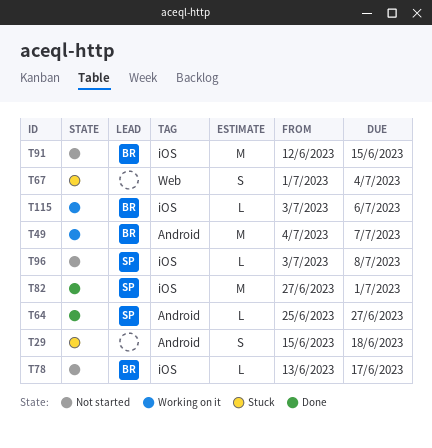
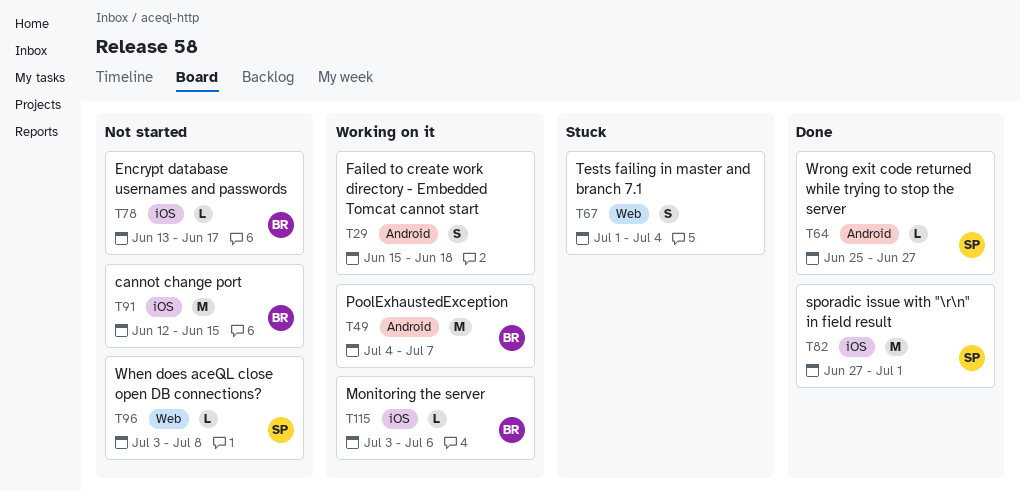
T29, status: Stuck -> Working on it
T96, label: iOS -> Web

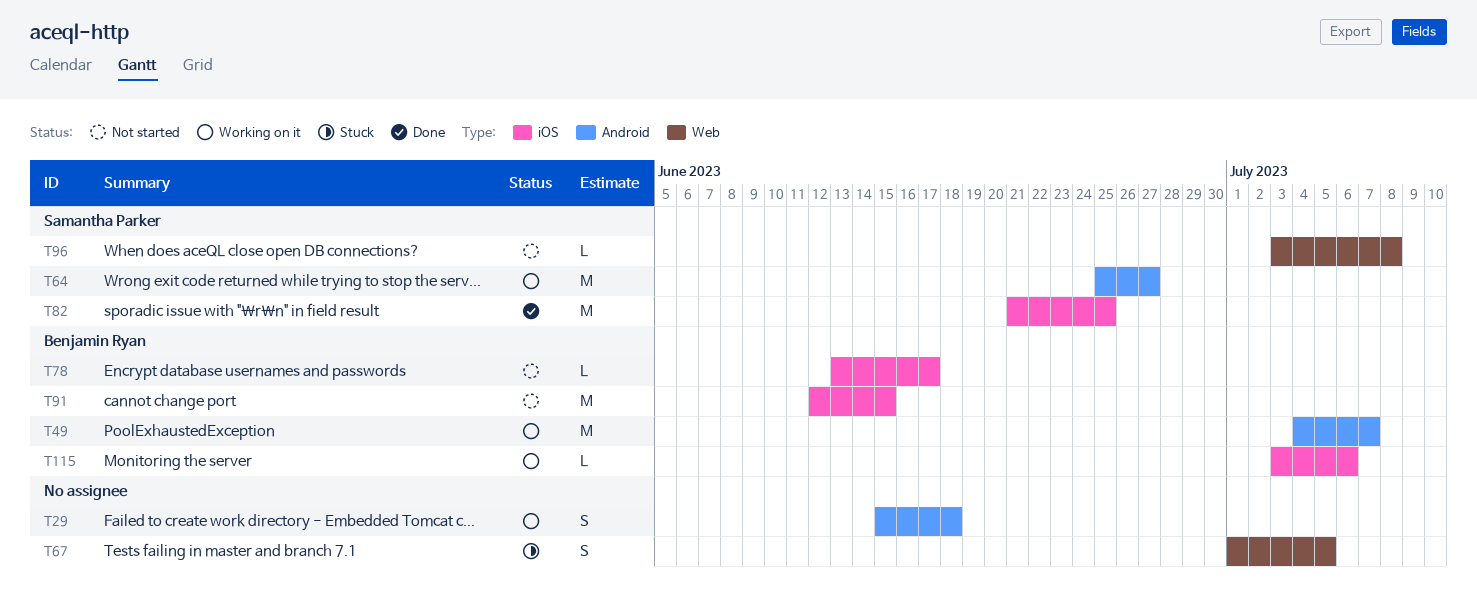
T64, status: Done -> Working on it
T64, estimate: L -> M
T67, due: Jul 4 -> Jul 5
T82, start: Jun 27 -> Jun 21
T82, due: Jul 1 -> Jun 25

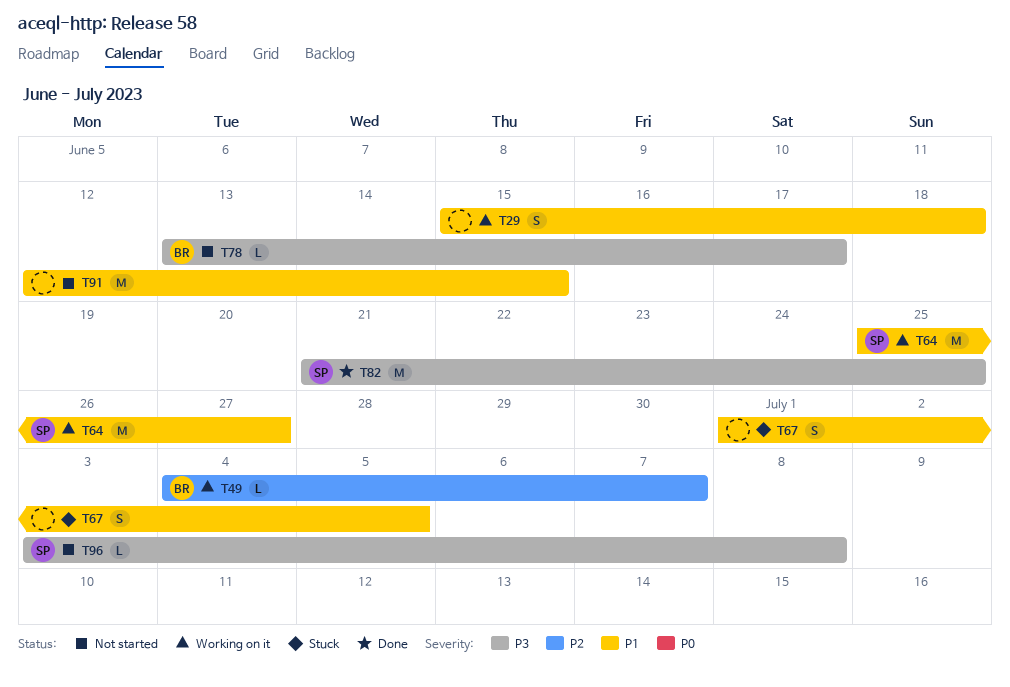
T49, estimate: M -> L
T91, owner: Benjamin Ryan -> none
T115: present -> none

